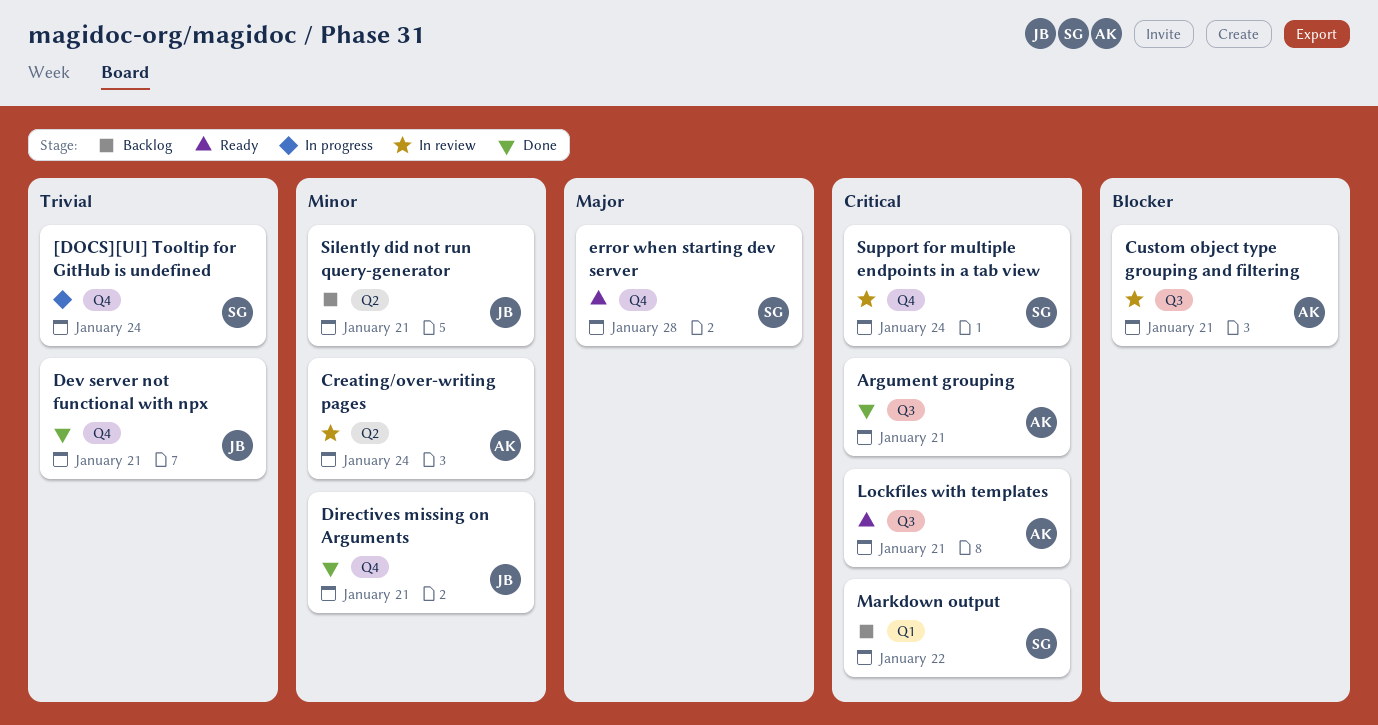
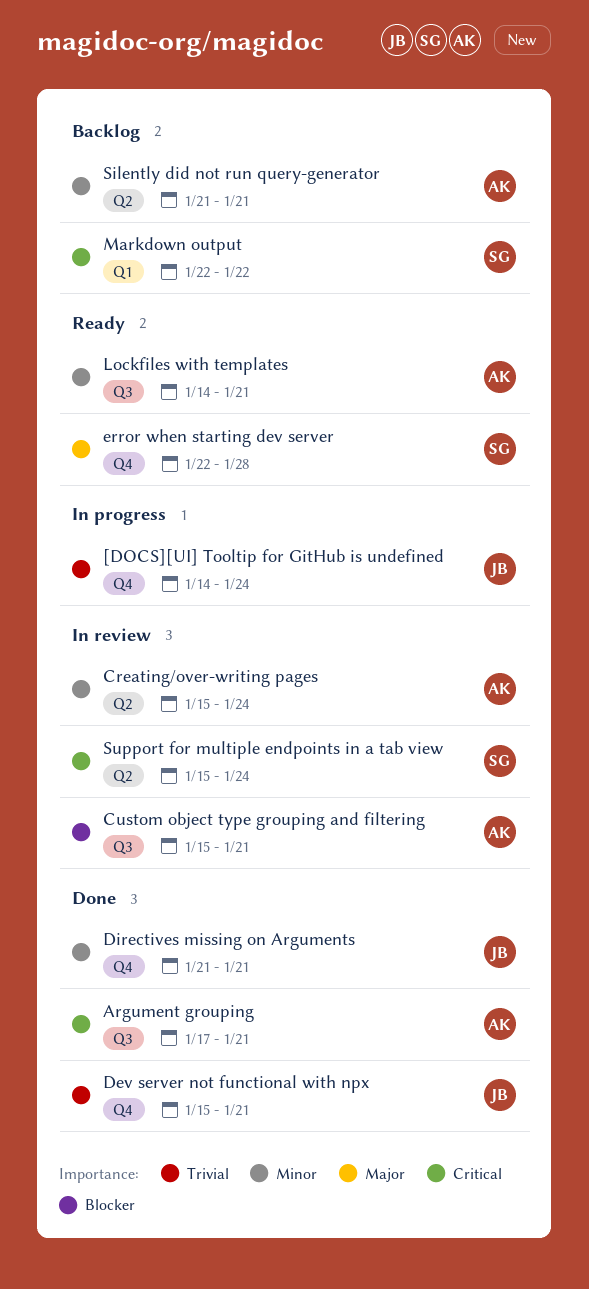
[DOCS][UI] Tooltip for GitHub is undefined, owner: SG -> JB
Lockfiles with templates, priority: Critical -> Minor
Silently did not run query-generator, owner: JB -> AK
Support for multiple endpoints in a tab view, label: Q4 -> Q2

